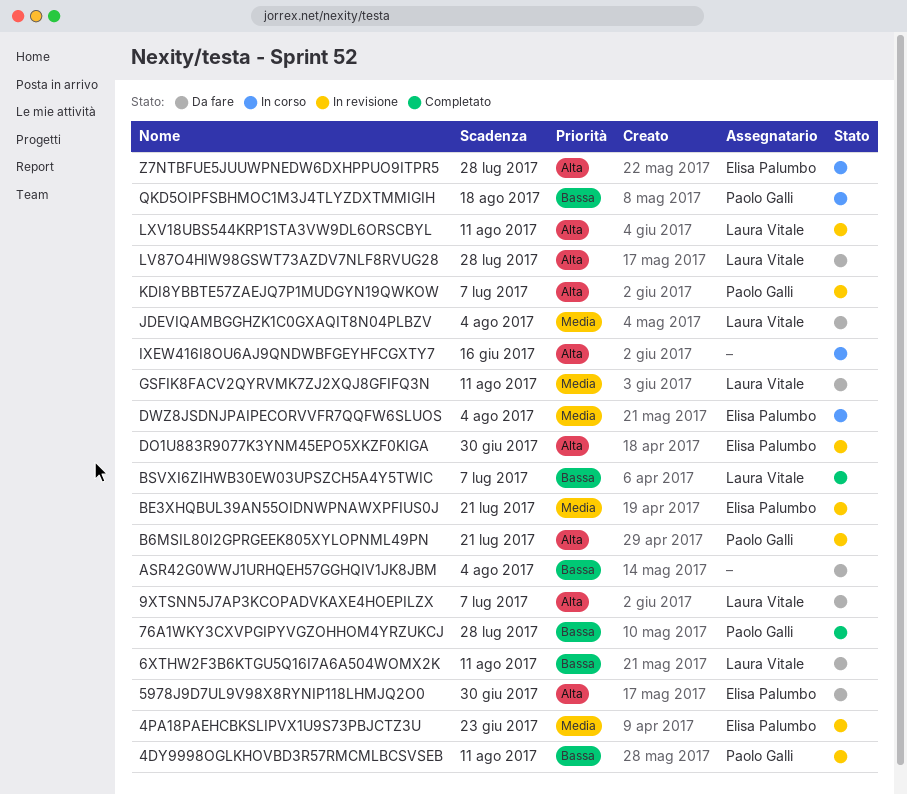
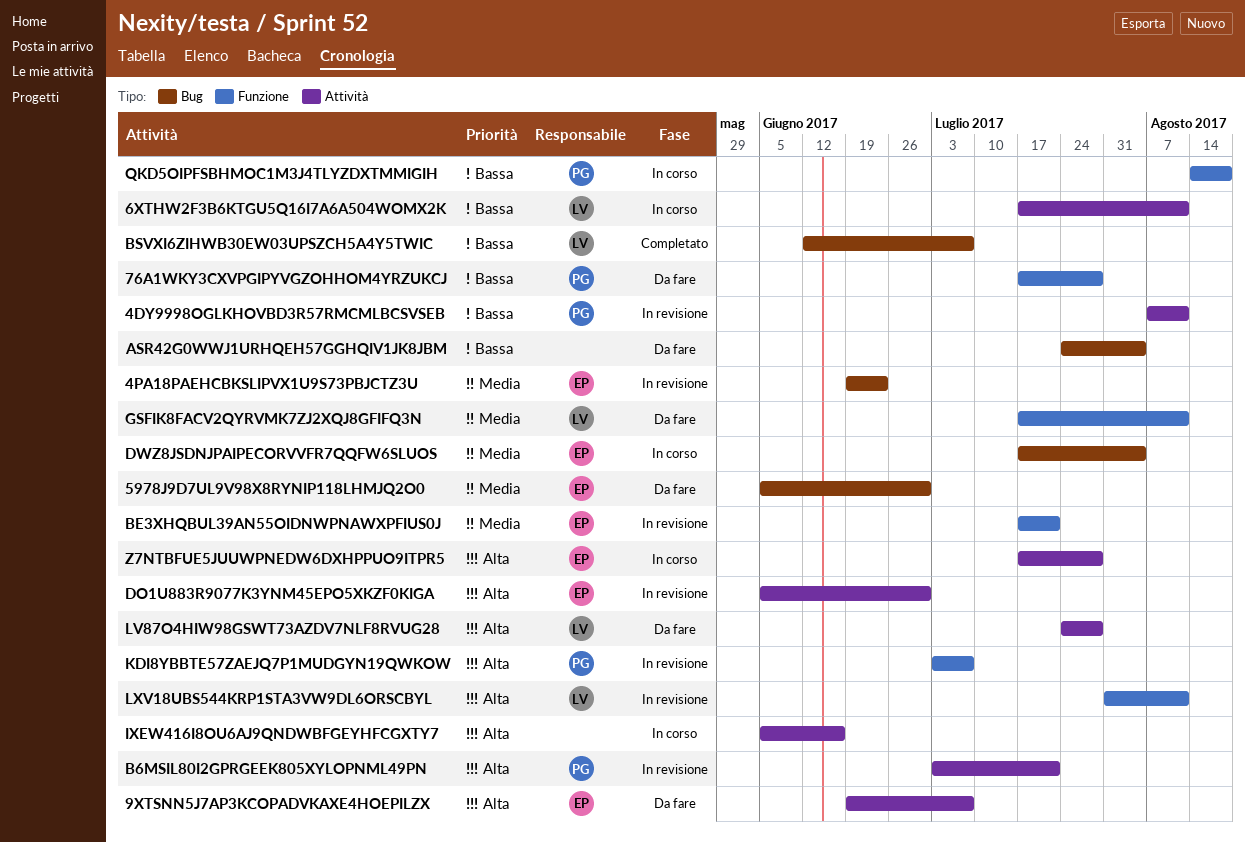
5978J9D7UL9V98X8RYNIP118LHMJQ2O0, priority: Alta -> Media
6XTHW2F3B6KTGU5Q16I7A6A504WOMX2K, status: Da fare -> In corso
76A1WKY3CXVPGIPYVGZOHHOM4YRZUKCJ, status: Completato -> Da fare
9XTSNN5J7AP3KCOPADVKAXE4HOEPILZX, owner: Laura Vitale -> Elisa Palumbo
JDEVIQAMBGGHZK1C0GXAQIT8N04PLBZV: present -> none

